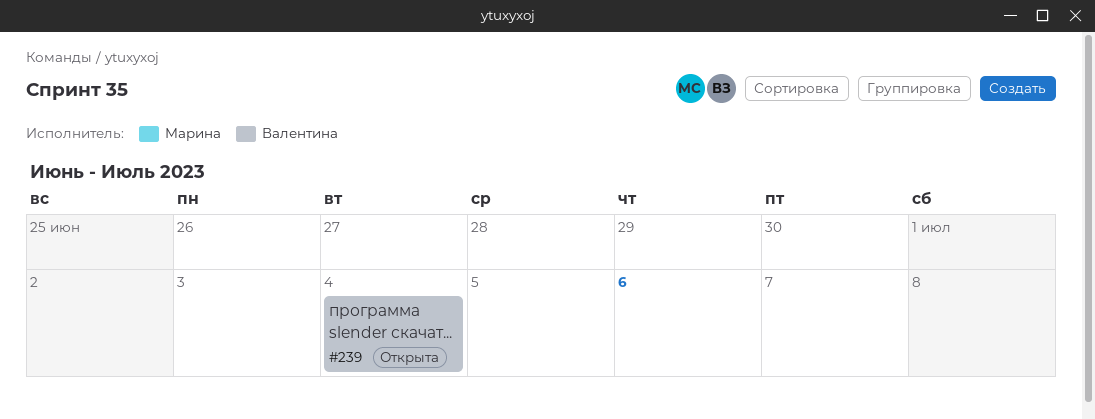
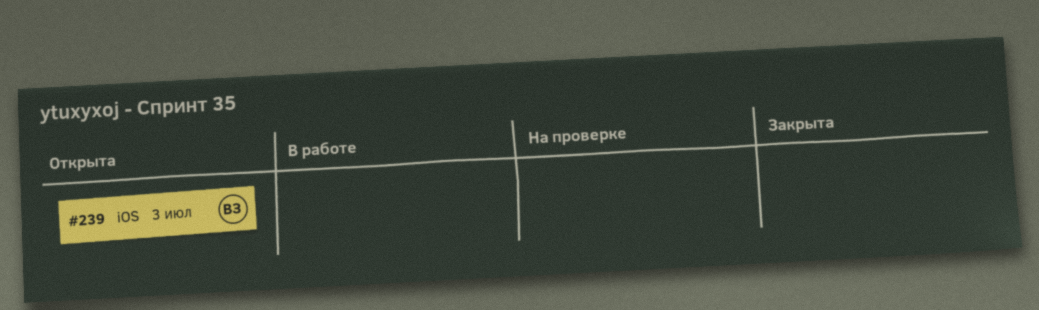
#239, due: Jul 4 -> Jul 3

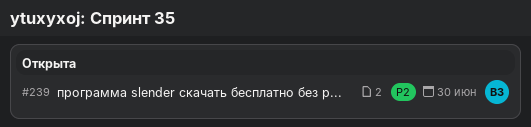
#239, due: Jul 3 -> Jun 30

